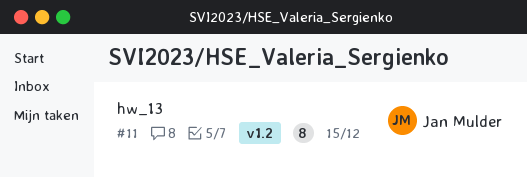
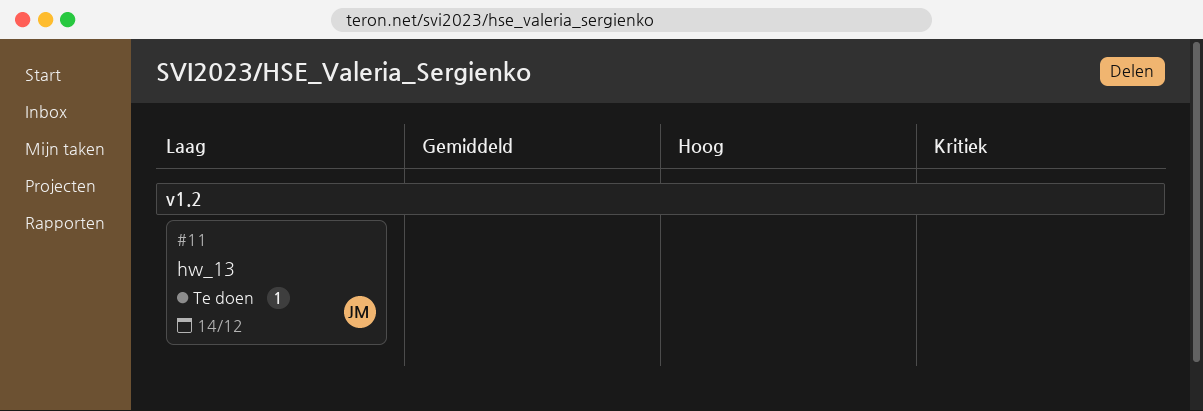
#11, estimate: 8 -> 1
#11, due: Dec 15 -> Dec 14

